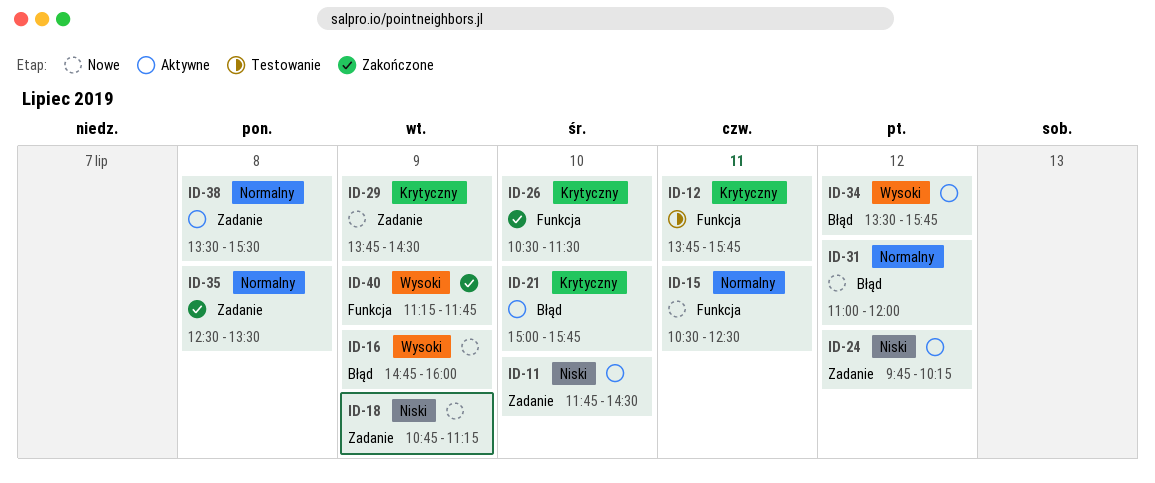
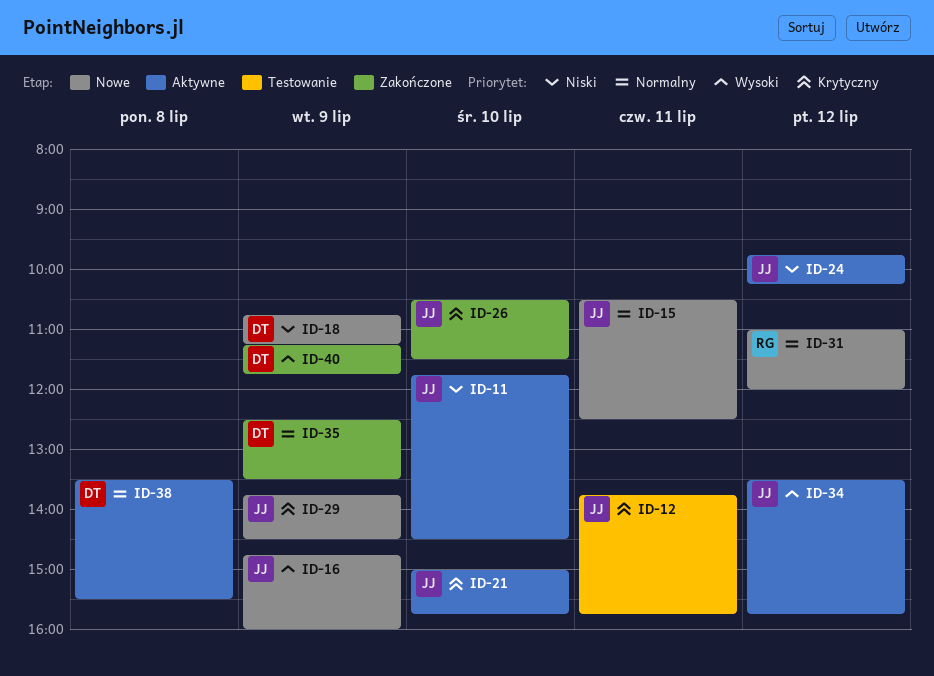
ID-35, day: Jul 8 -> Jul 9

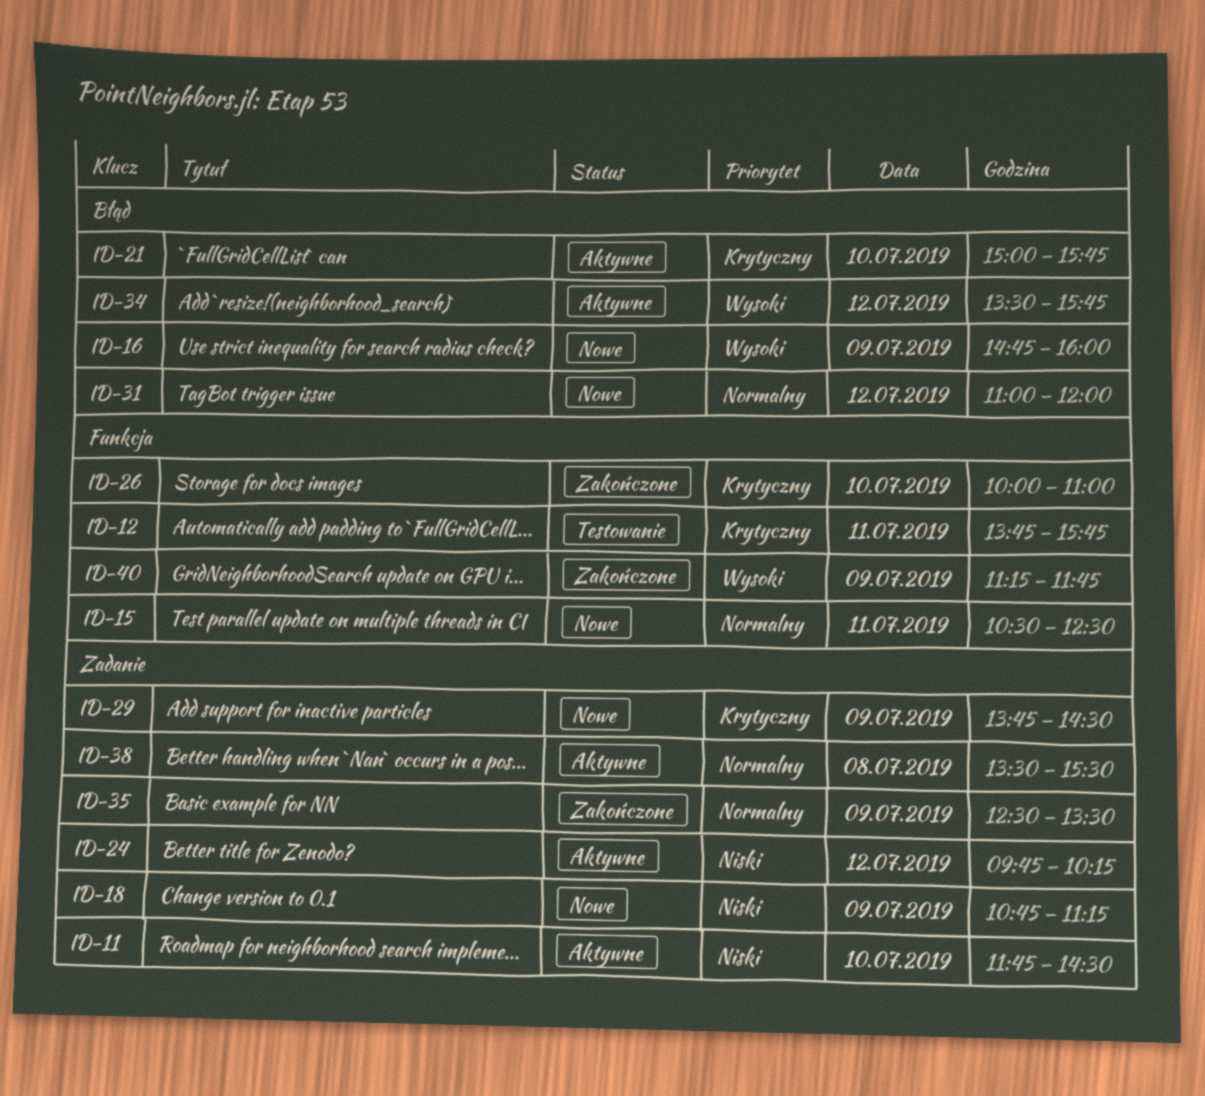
ID-26, begins: 10:30 -> 10:00
ID-26, ends: 11:30 -> 11:00

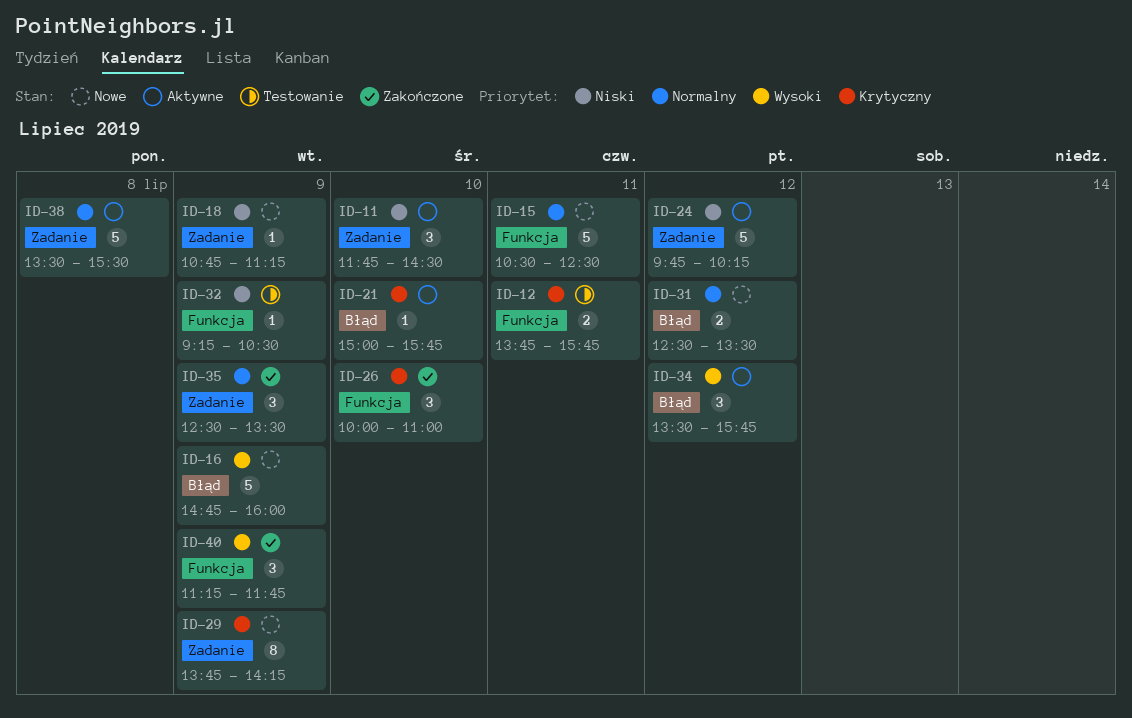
ID-29, ends: 14:30 -> 14:15
ID-31, begins: 11:00 -> 12:30
ID-31, ends: 12:00 -> 13:30
ID-32: none -> present

